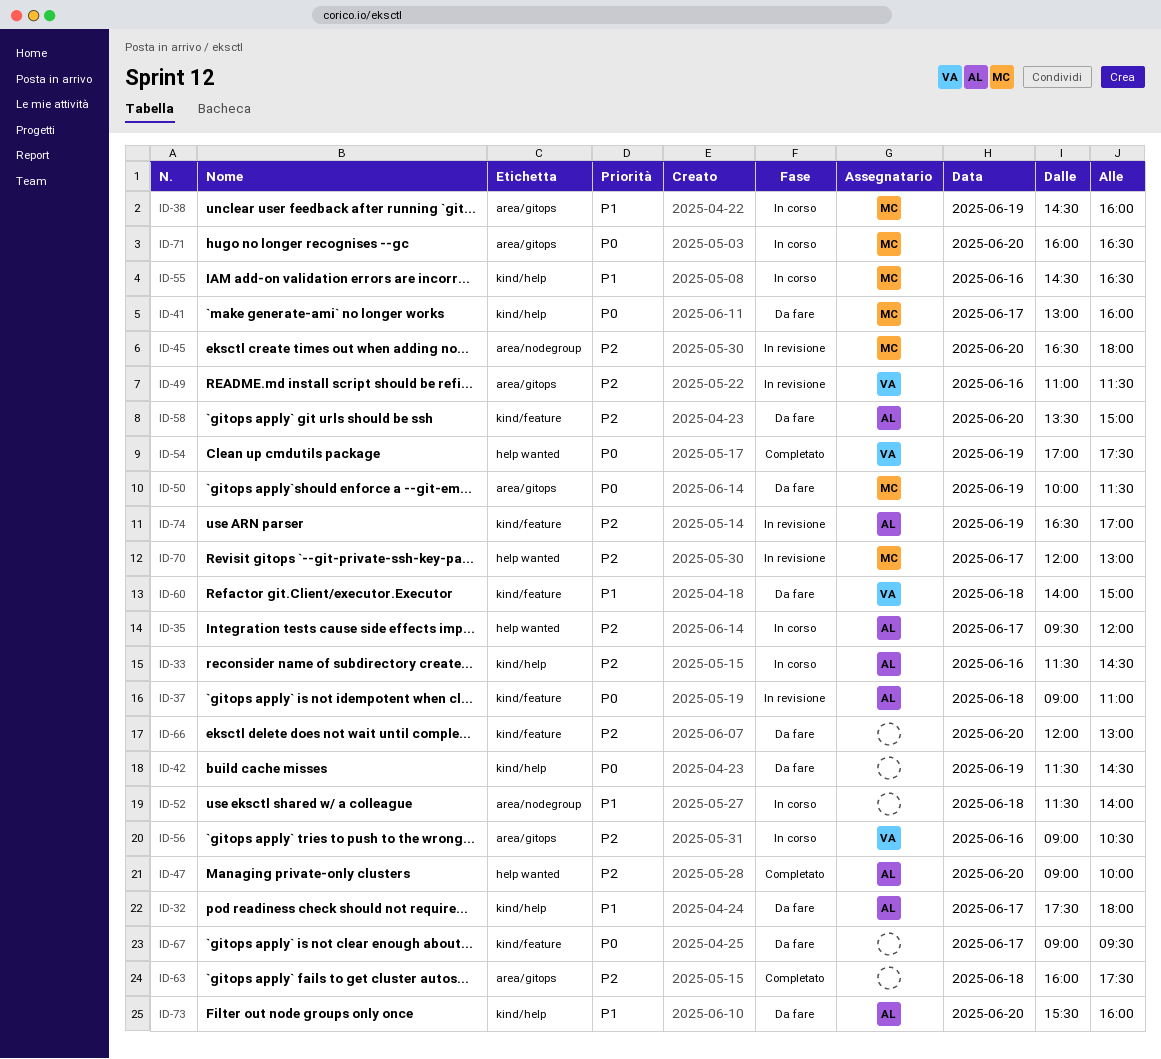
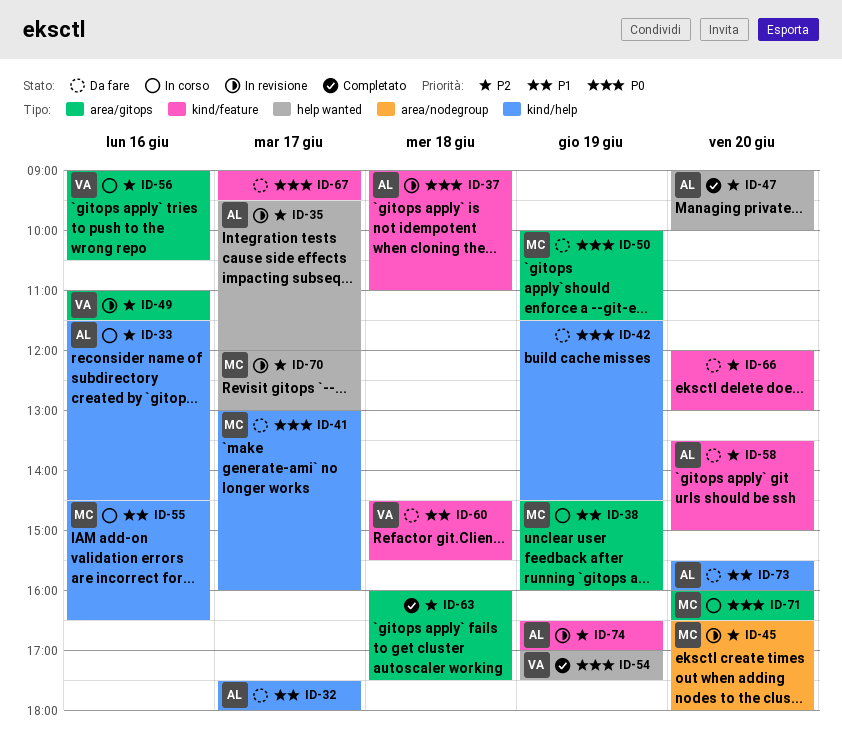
ID-35, status: In corso -> In revisione
ID-52: present -> none
ID-60, begins: 14:00 -> 14:30
ID-60, ends: 15:00 -> 15:30

